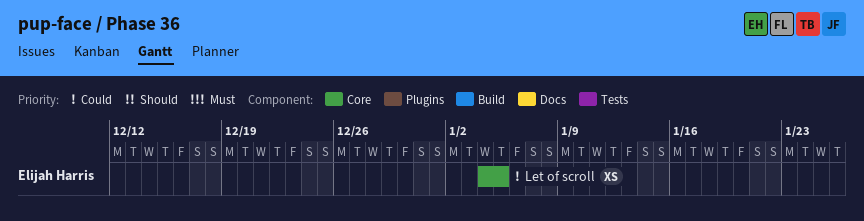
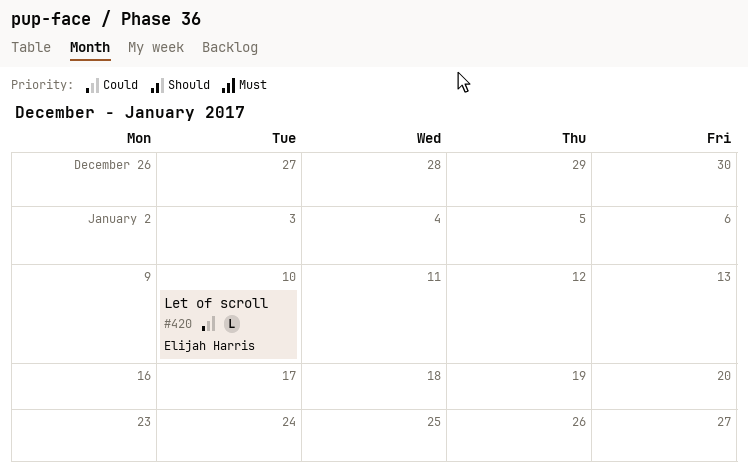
Let of scroll, estimate: XS -> L
Let of scroll, due: Jan 5 -> Jan 10

